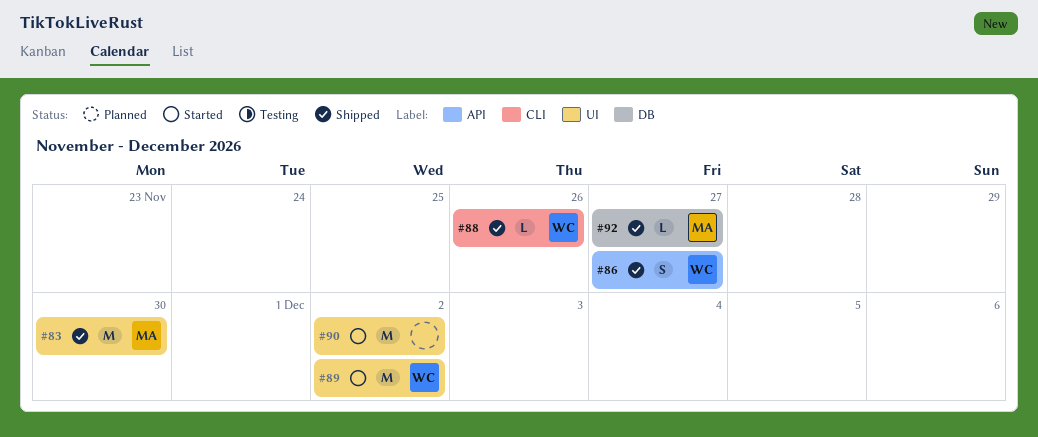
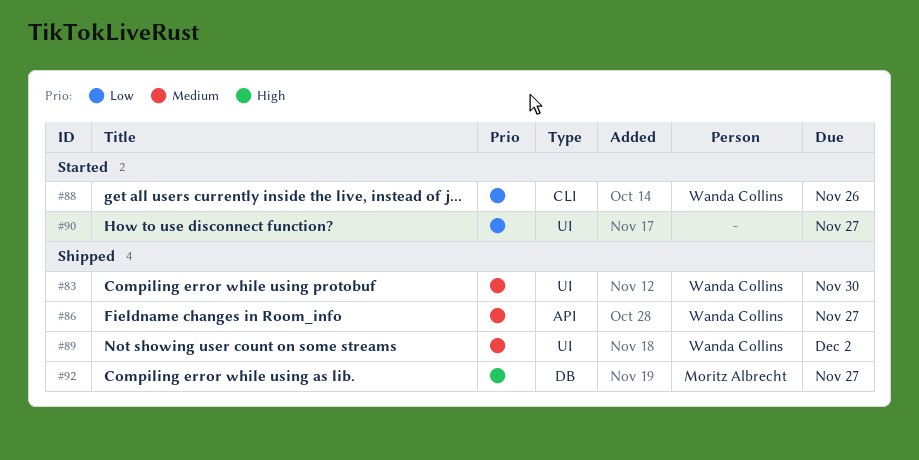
#83, owner: Moritz Albrecht -> Wanda Collins
#88, status: Shipped -> Started
#89, status: Started -> Shipped
#90, due: Dec 2 -> Nov 27

